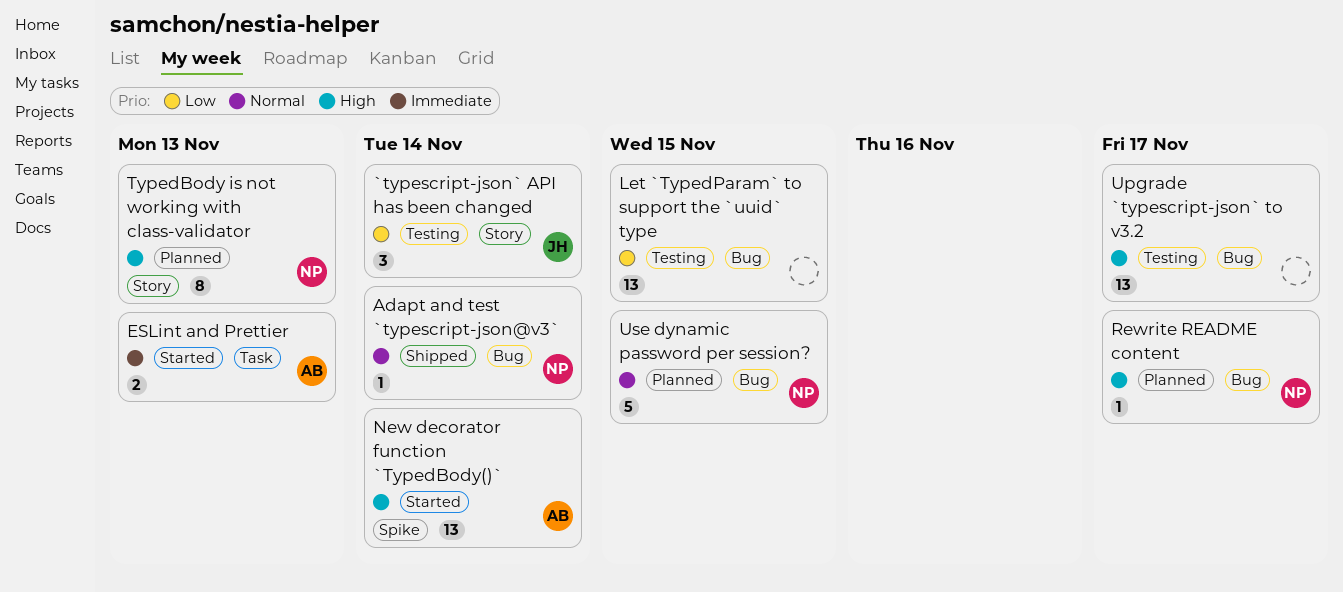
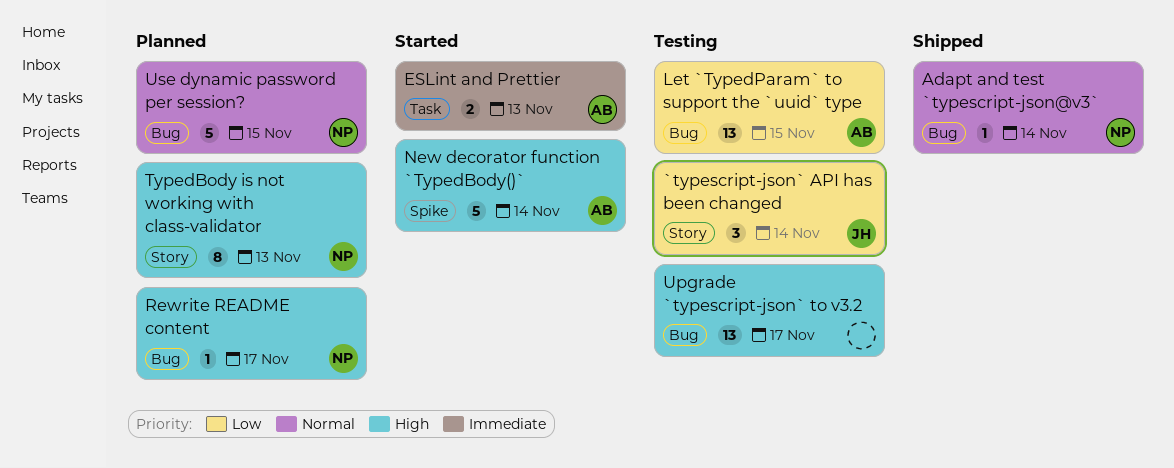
Let `TypedParam` to support the `uuid` type, owner: none -> AB
New decorator function `TypedBody()`, estimate: 13 -> 5

